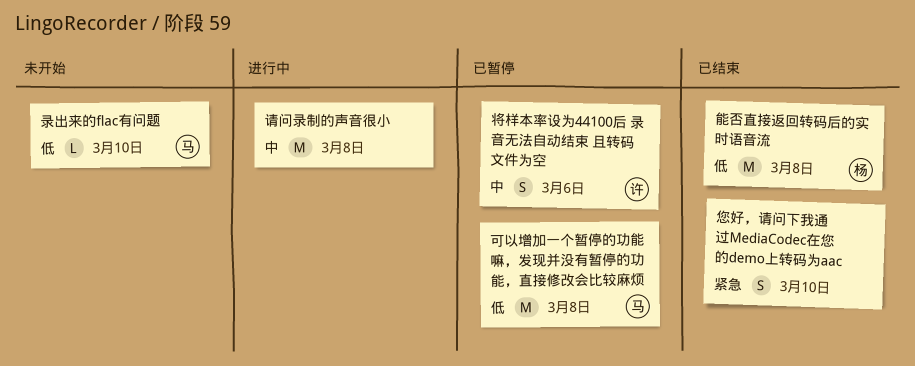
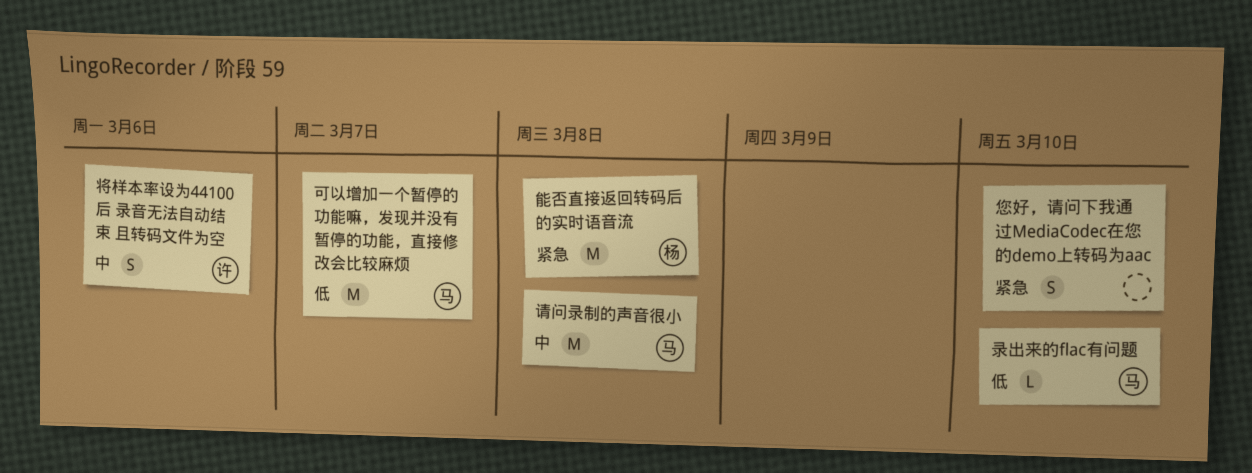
可以增加一个暂停的功能嘛，发现并没有暂停的功能，直接修改会比较麻烦, due: Mar 8 -> Mar 7
能否直接返回转码后的实时语音流, priority: 低 -> 紧急
请问录制的声音很小, owner: none -> 马

